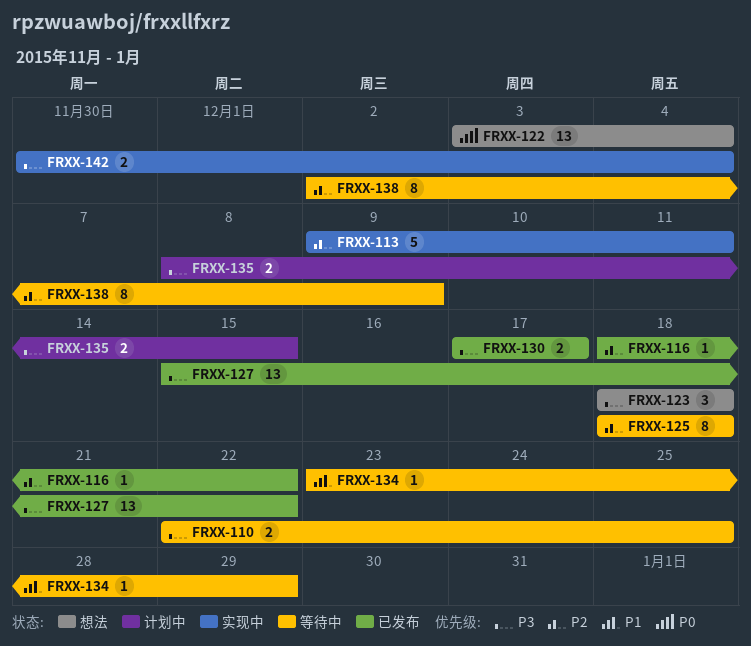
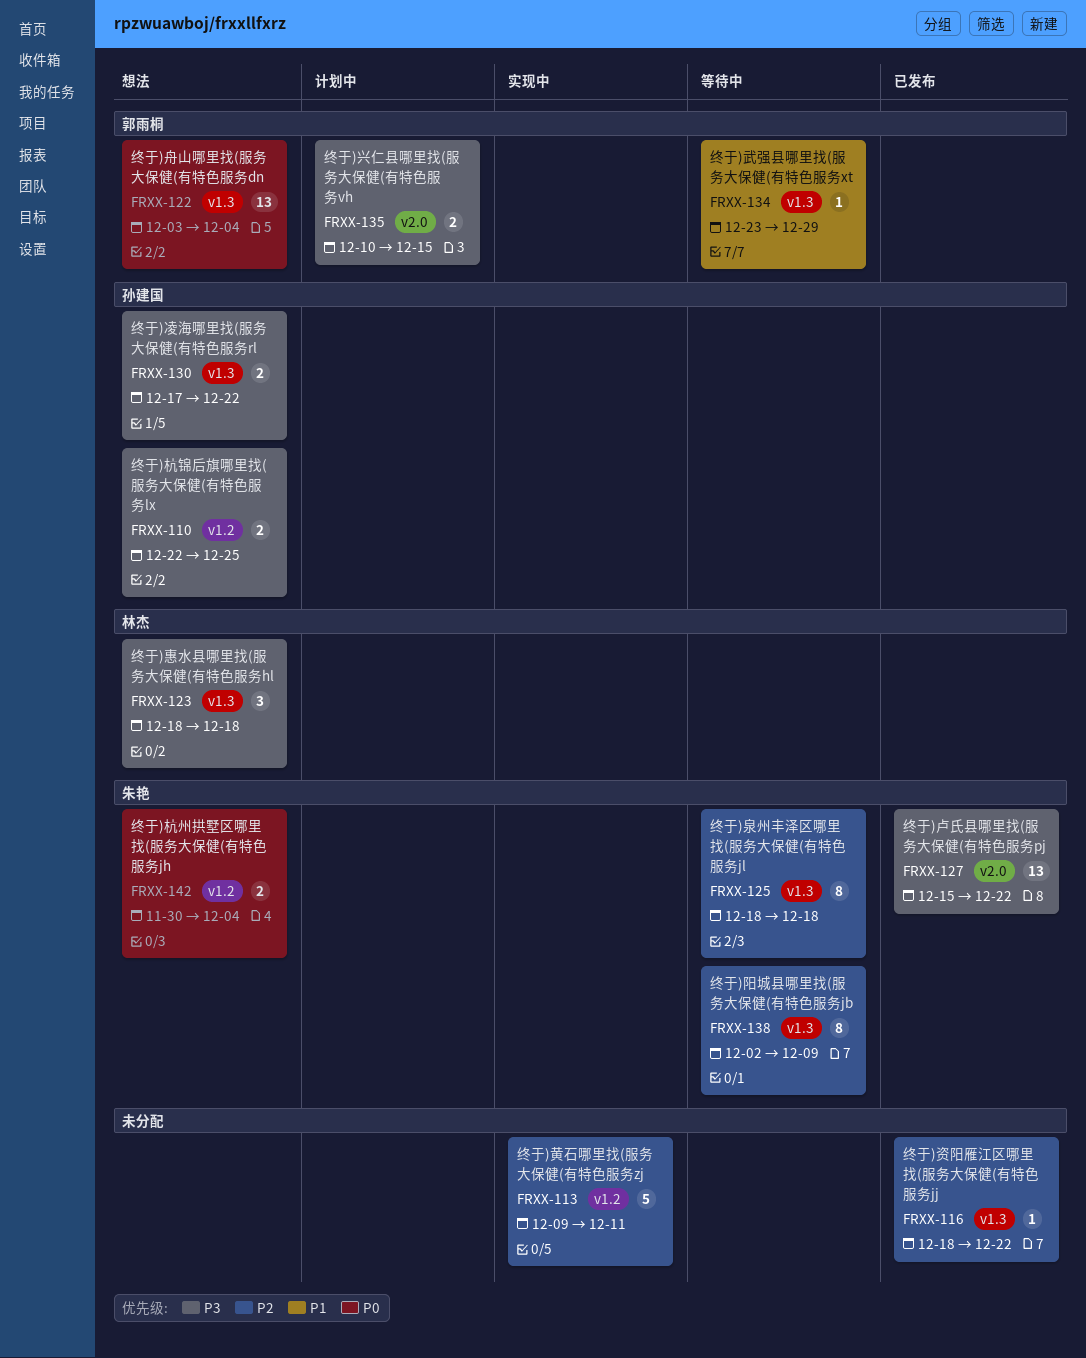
FRXX-110, status: 等待中 -> 想法
FRXX-130, status: 已发布 -> 想法
FRXX-130, due: Dec 17 -> Dec 22
FRXX-135, start: Dec 8 -> Dec 10
FRXX-142, status: 实现中 -> 想法
FRXX-142, priority: P3 -> P0

